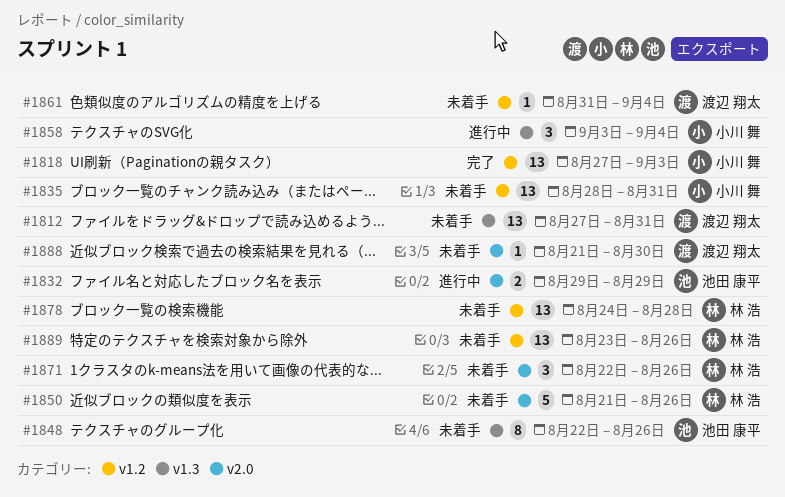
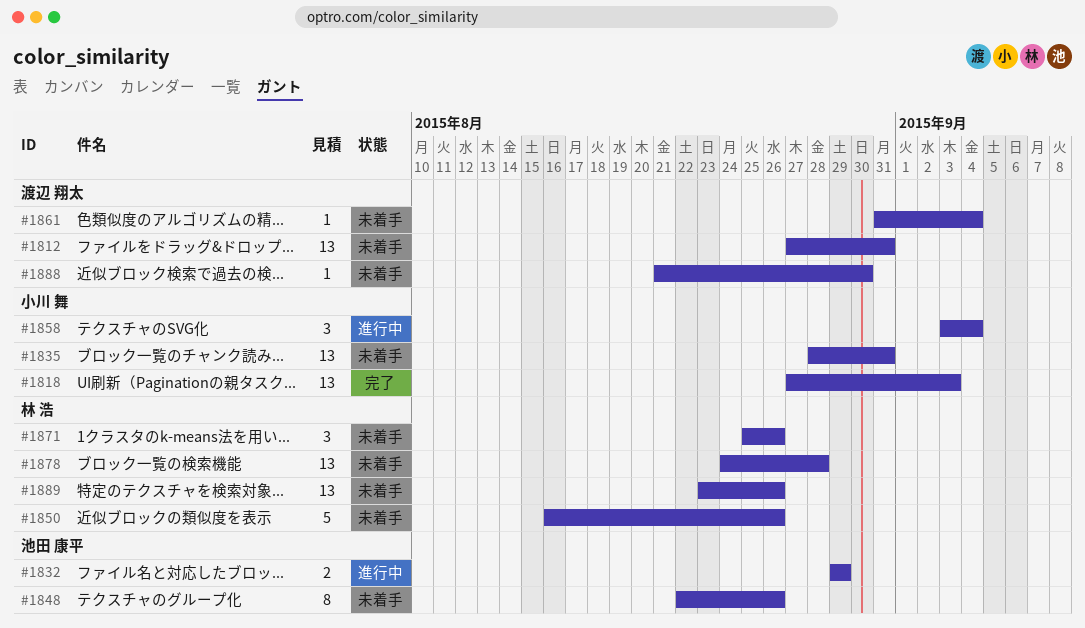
#1850, start: Aug 21 -> Aug 16
#1871, start: Aug 22 -> Aug 25

